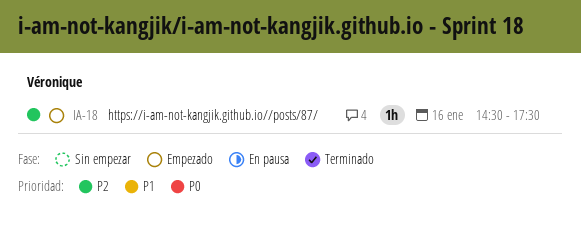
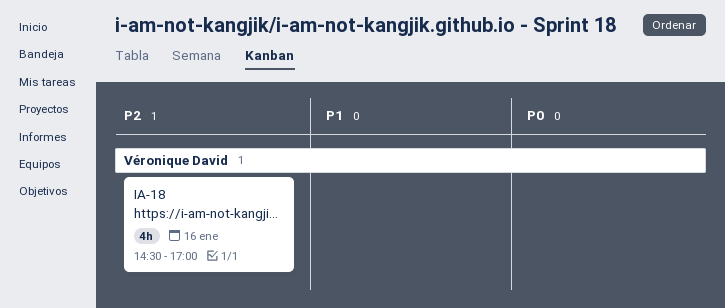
IA-18, estimate: 1h -> 4h
IA-18, ends: 17:30 -> 17:00

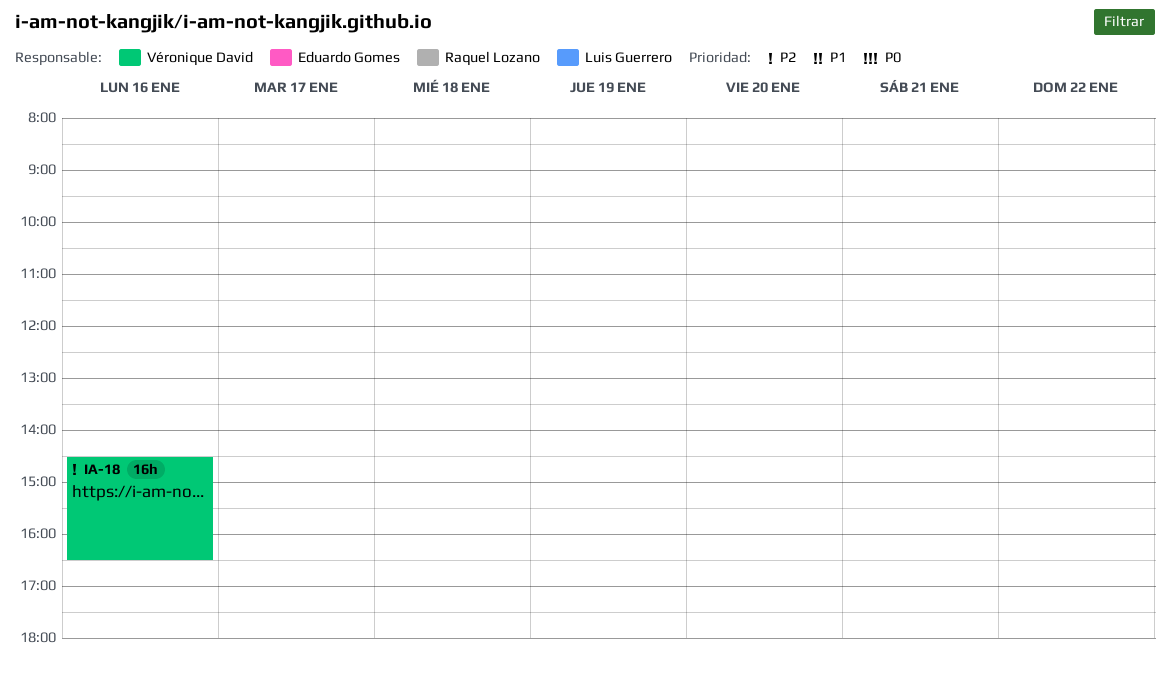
IA-18, estimate: 4h -> 16h
IA-18, ends: 17:00 -> 16:30

